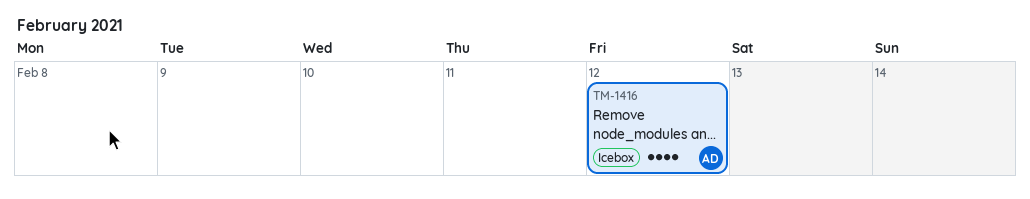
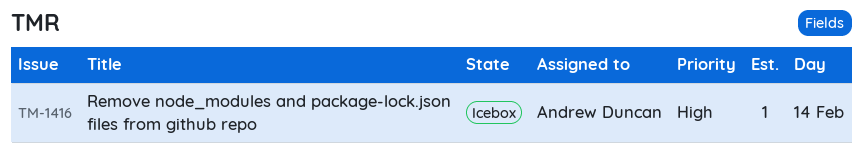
TM-1416, estimate: 4 -> 1
TM-1416, day: Feb 12 -> Feb 14

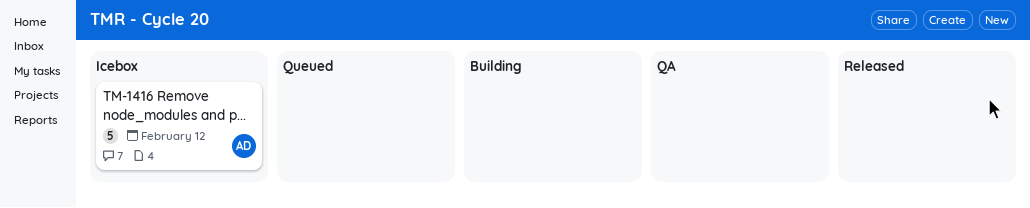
TM-1416, estimate: 1 -> 5
TM-1416, day: Feb 14 -> Feb 12

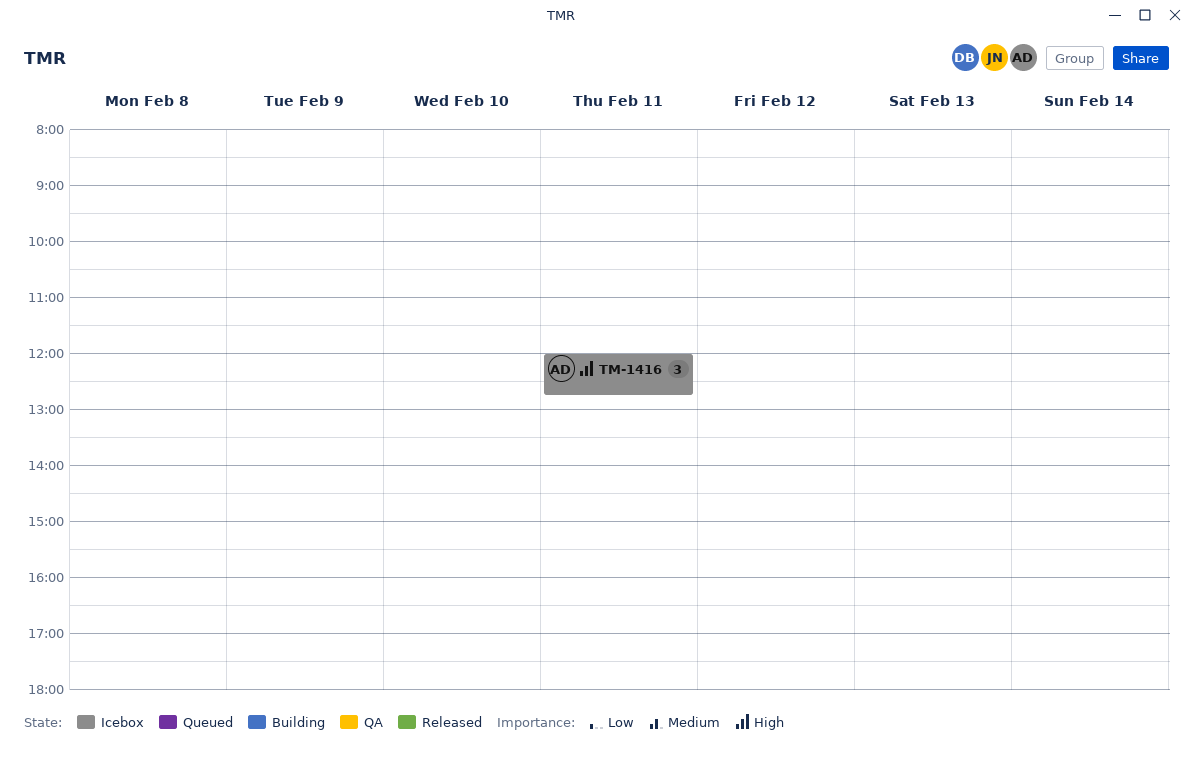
TM-1416, estimate: 5 -> 3
TM-1416, day: Feb 12 -> Feb 11

